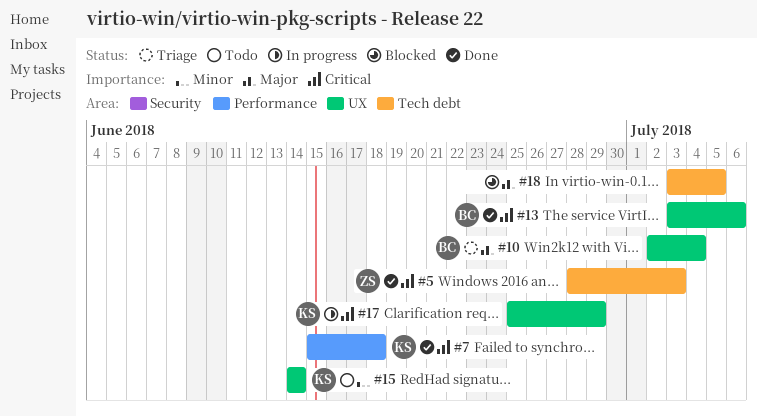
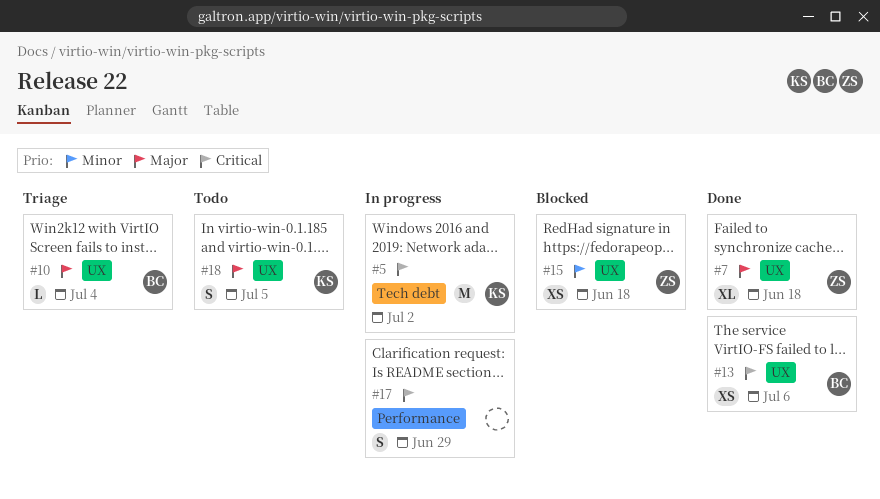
#5, status: Done -> In progress
#5, owner: ZS -> KS
#5, due: Jul 3 -> Jul 2
#7, owner: KS -> ZS
#7, priority: Critical -> Major
#7, label: Performance -> UX
#15, status: Todo -> Blocked
#15, owner: KS -> ZS
#15, due: Jun 14 -> Jun 18
#17, owner: KS -> none
#17, label: UX -> Performance
#18, status: Blocked -> Todo
#18, owner: none -> KS
#18, label: Tech debt -> UX

